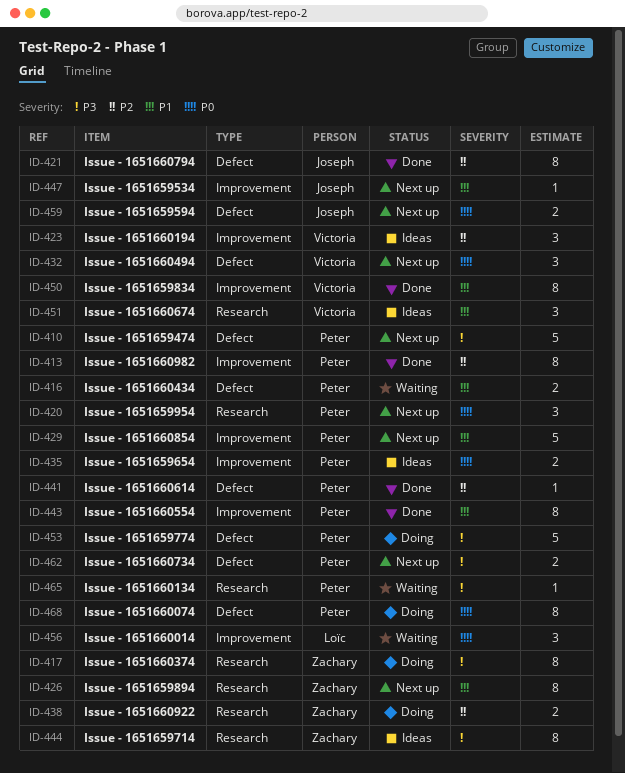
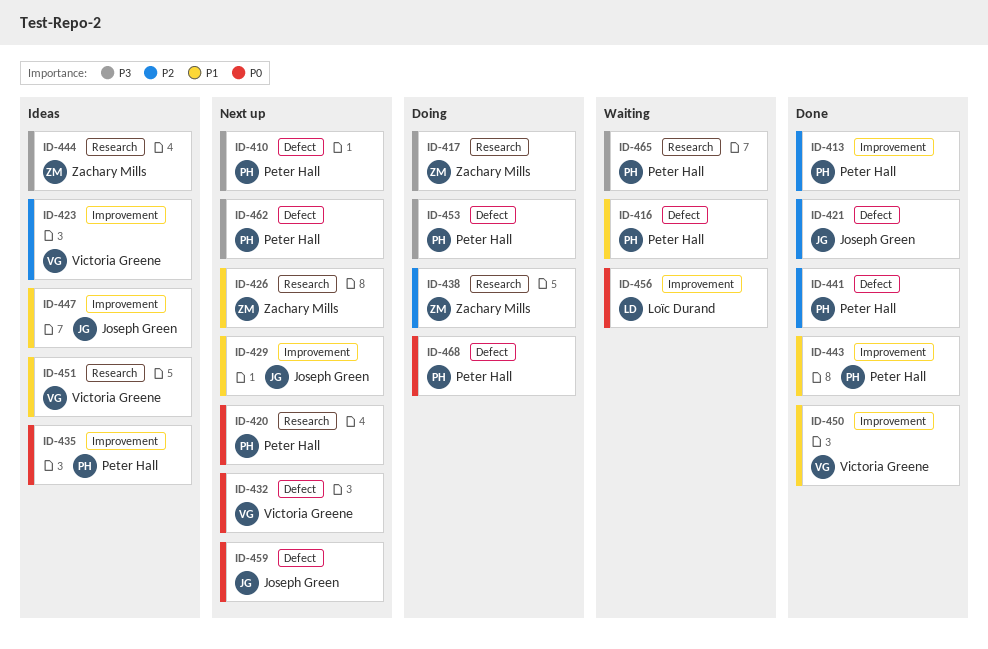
ID-429, owner: Peter Hall -> Joseph Green
ID-447, status: Next up -> Ideas

